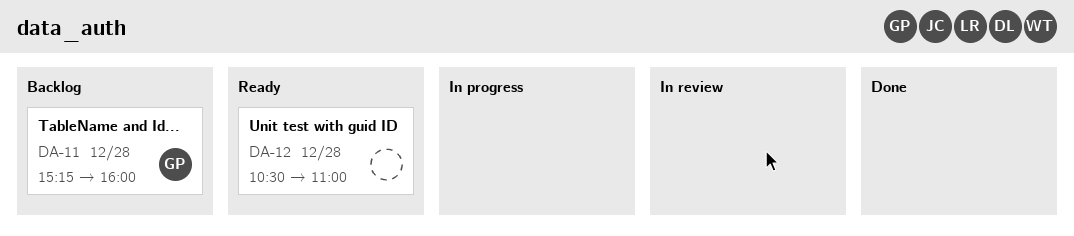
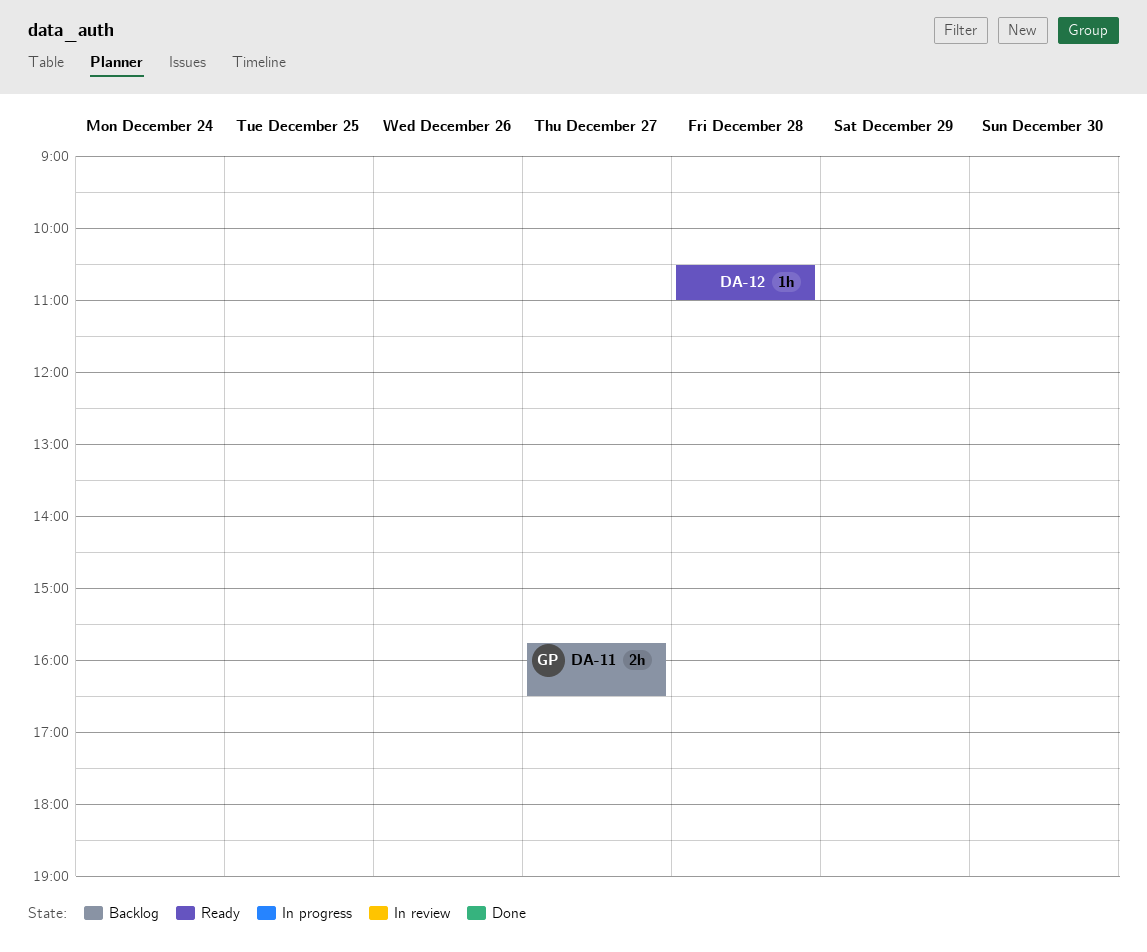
DA-11, day: Dec 28 -> Dec 27
DA-11, begins: 15:15 -> 15:45
DA-11, ends: 16:00 -> 16:30

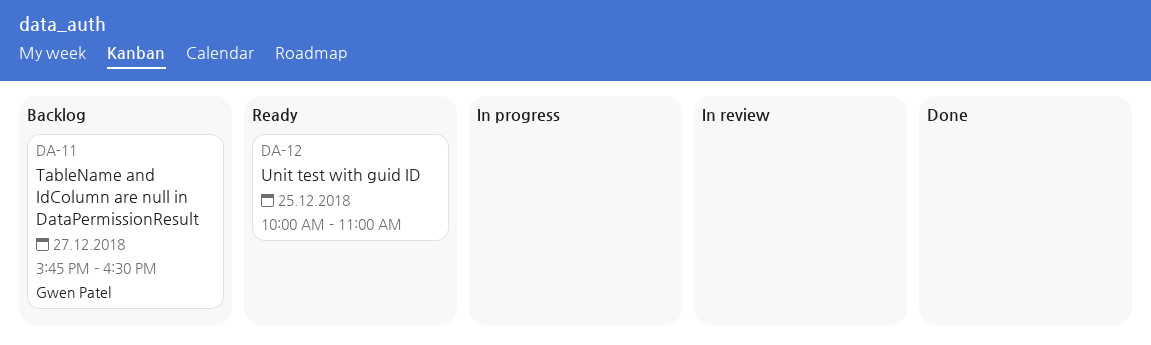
DA-12, day: Dec 28 -> Dec 25
DA-12, begins: 10:30 -> 10:00

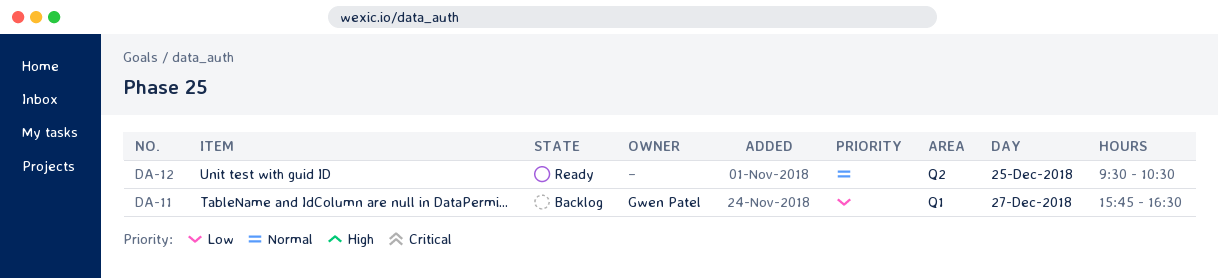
DA-12, begins: 10:00 -> 09:30
DA-12, ends: 11:00 -> 10:30

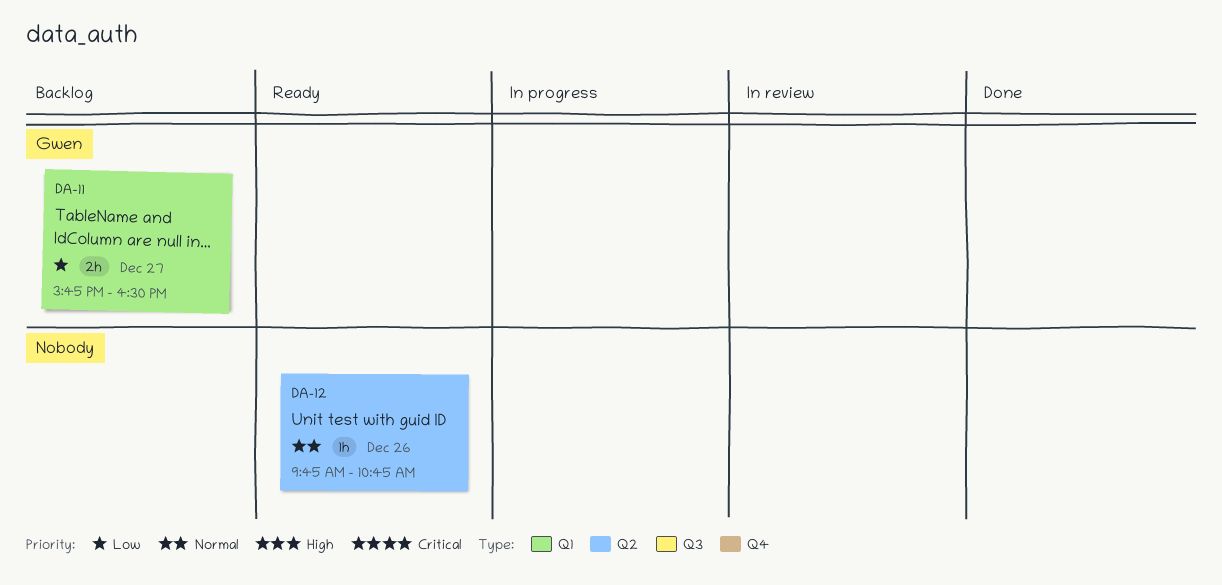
DA-12, day: Dec 25 -> Dec 26
DA-12, begins: 09:30 -> 09:45
DA-12, ends: 10:30 -> 10:45

